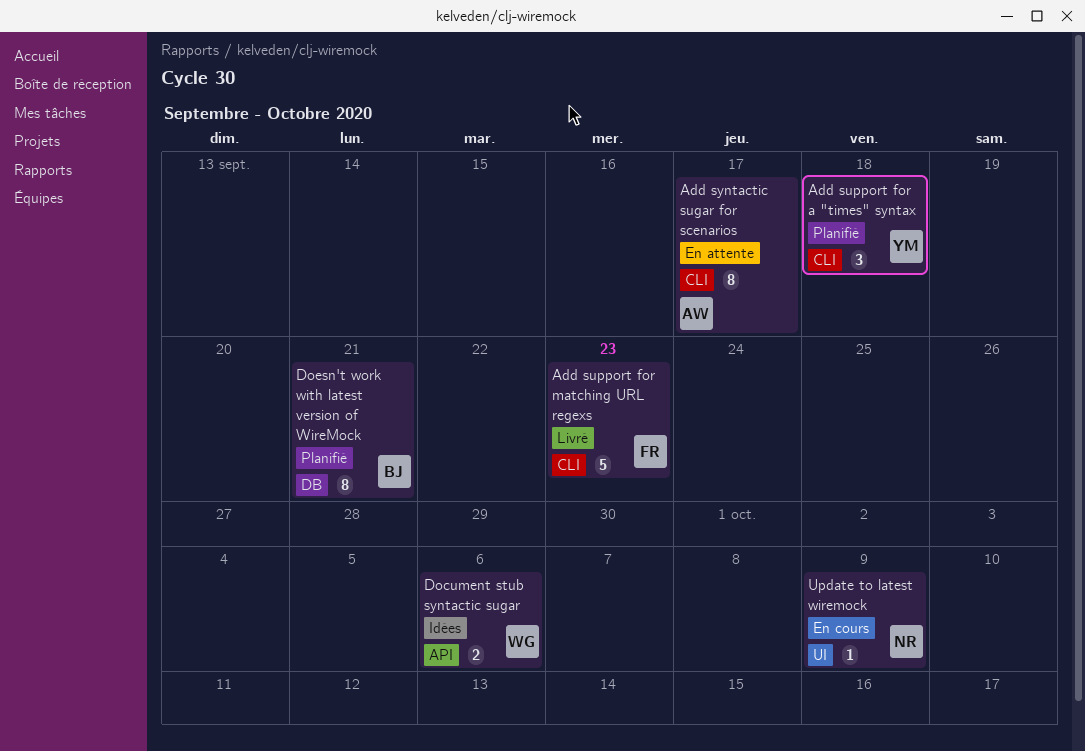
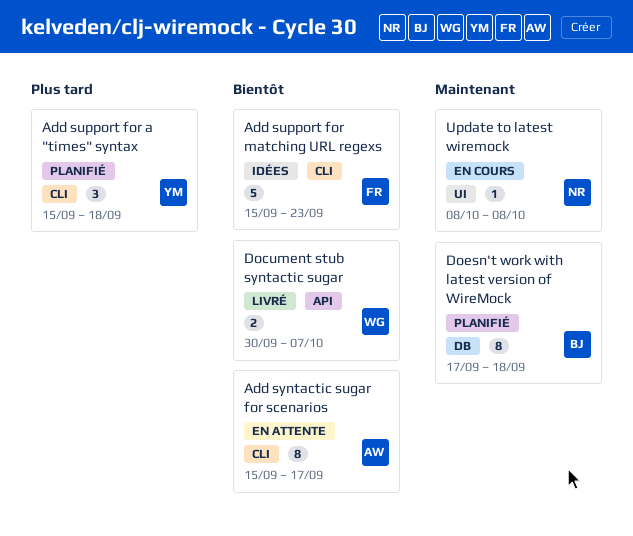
Add support for matching URL regexs, status: Livré -> Idées
Document stub syntactic sugar, status: Idées -> Livré
Document stub syntactic sugar, due: Oct 6 -> Oct 7
Doesn't work with latest version of WireMock, due: Sep 21 -> Sep 18
Update to latest wiremock, due: Oct 9 -> Oct 8

